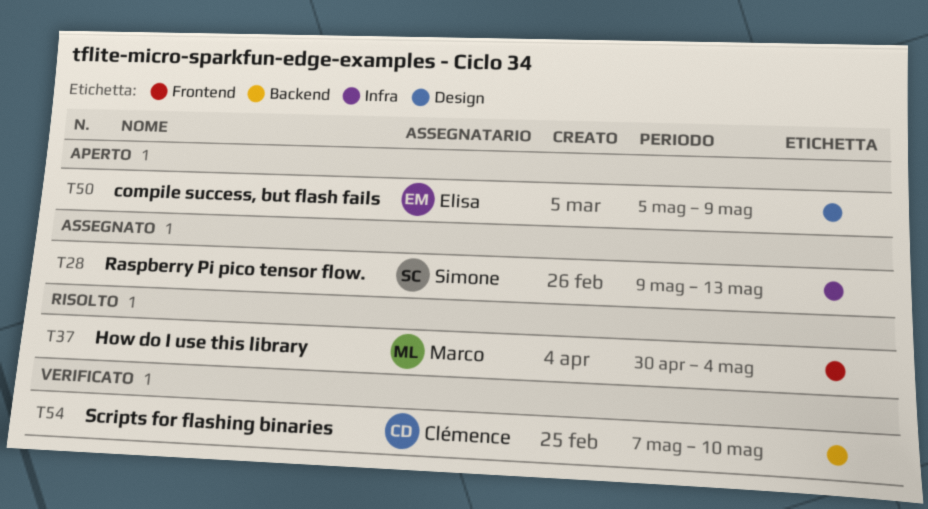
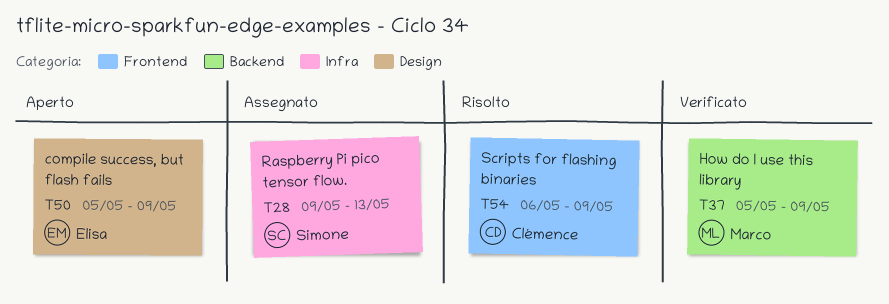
T37, status: Risolto -> Verificato
T37, label: Frontend -> Backend
T37, start: Apr 30 -> May 5
T37, due: May 4 -> May 9
T54, status: Verificato -> Risolto
T54, label: Backend -> Frontend
T54, start: May 7 -> May 6
T54, due: May 10 -> May 9

